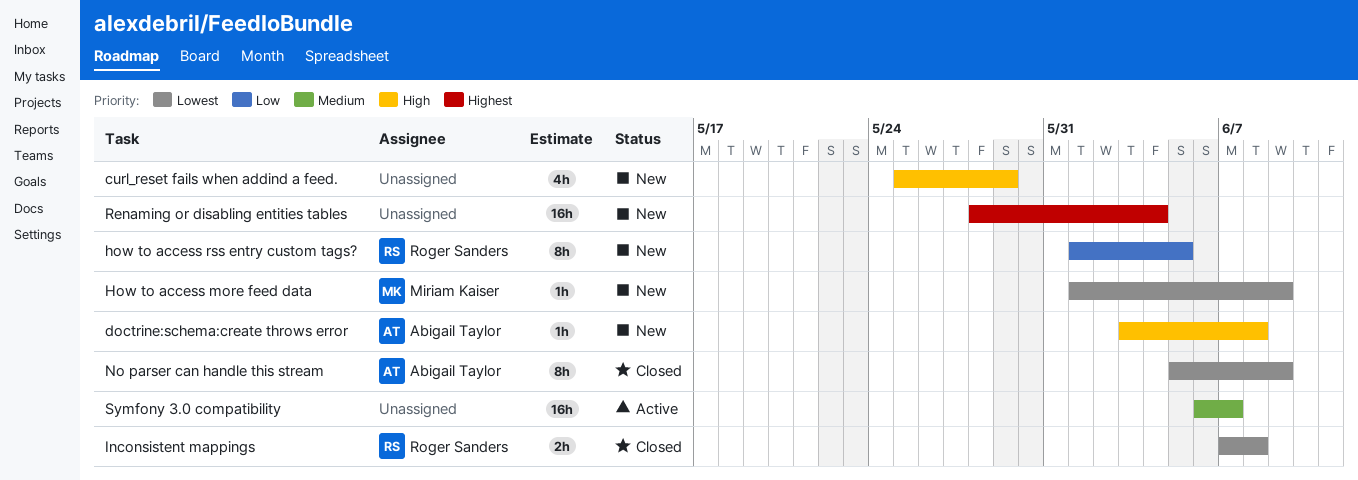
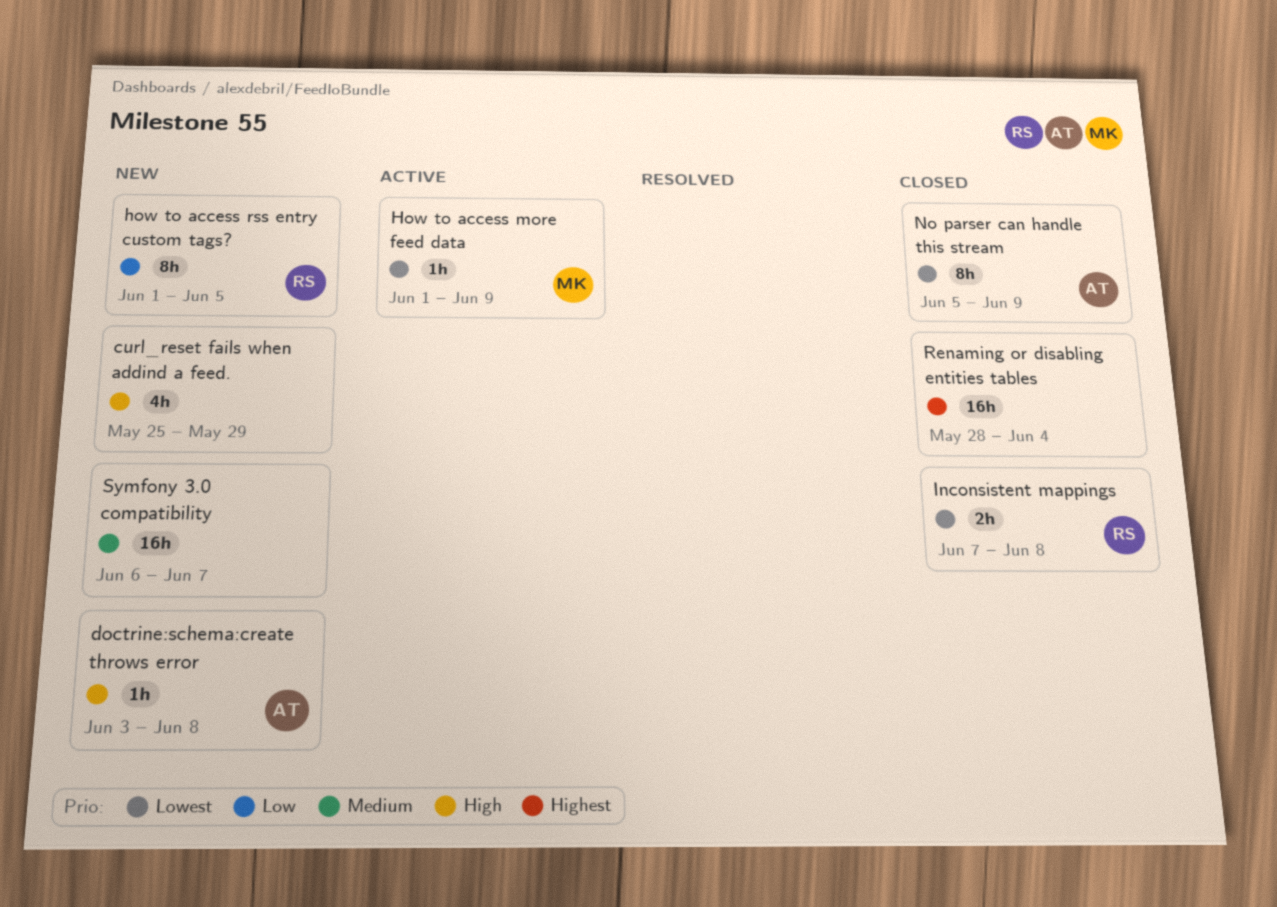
How to access more feed data, status: New -> Active
Renaming or disabling entities tables, status: New -> Closed
Symfony 3.0 compatibility, status: Active -> New

